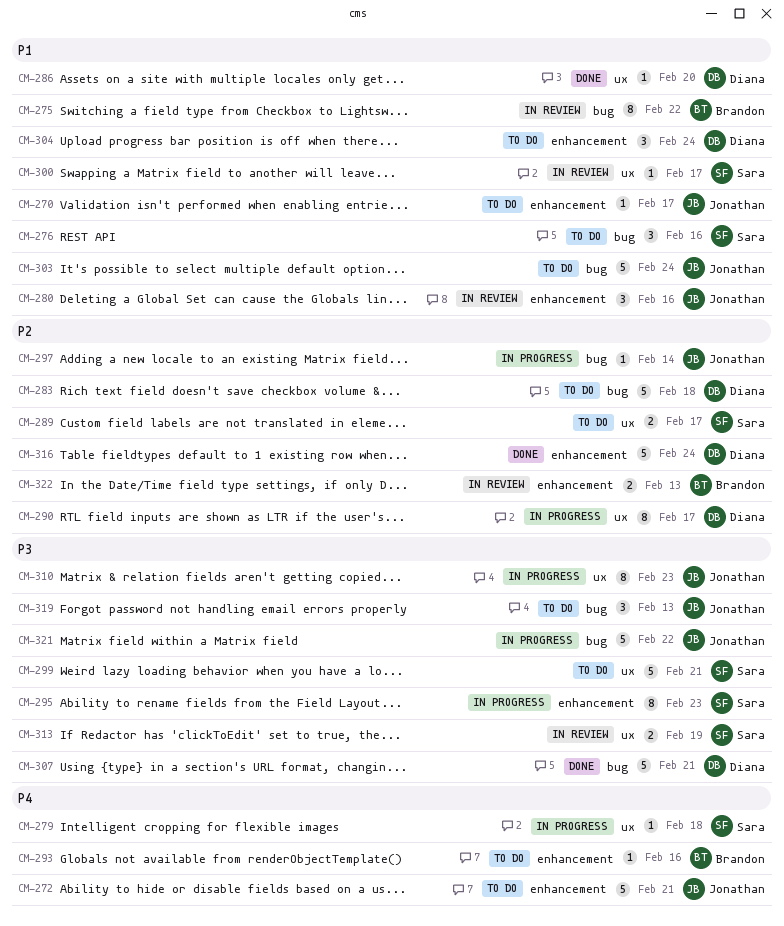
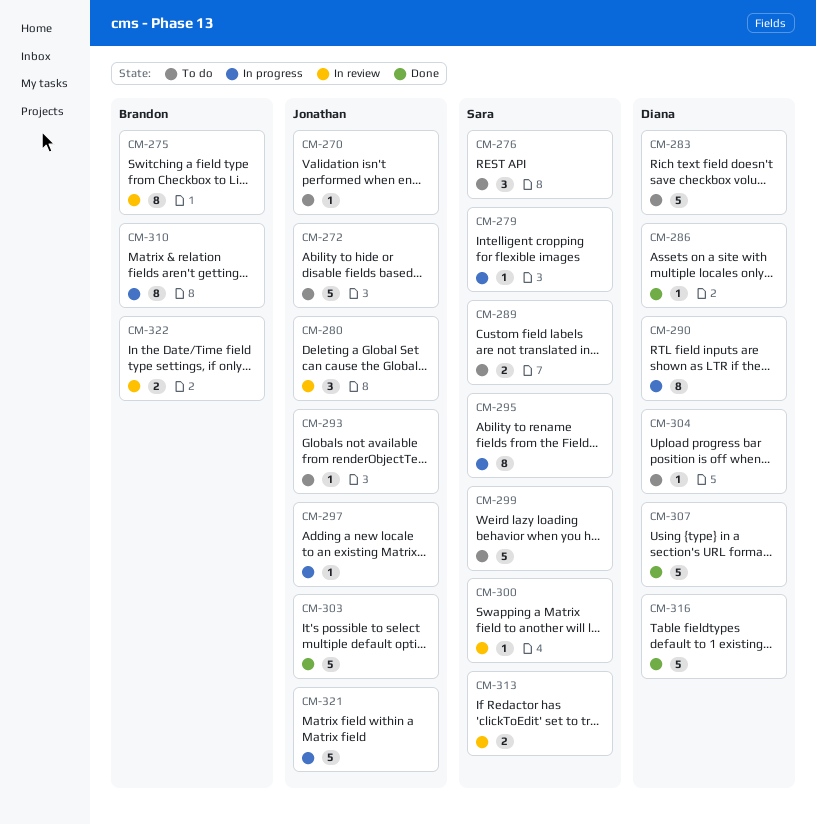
CM-293, owner: Brandon -> Jonathan
CM-303, status: To do -> Done
CM-304, estimate: 3 -> 1
CM-310, owner: Jonathan -> Brandon
CM-319: present -> none

